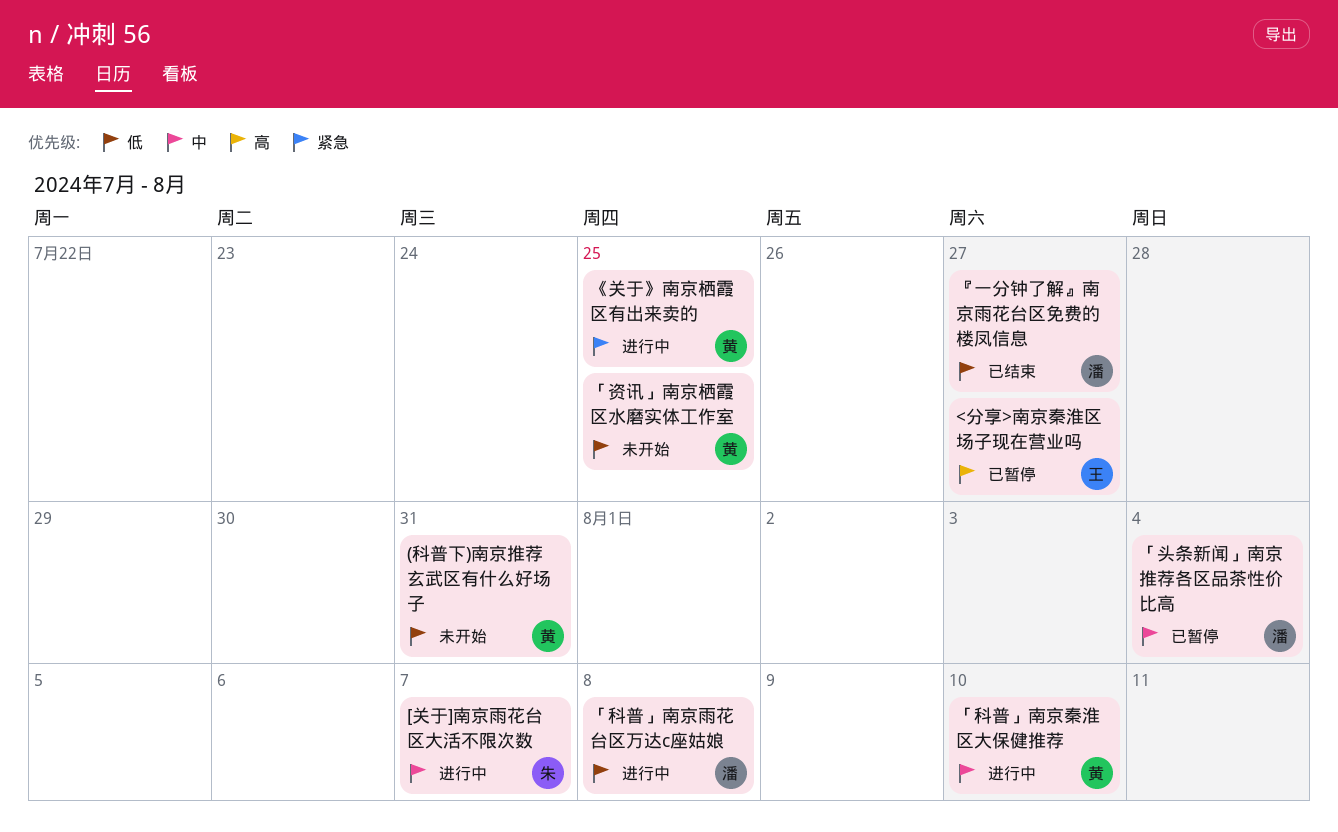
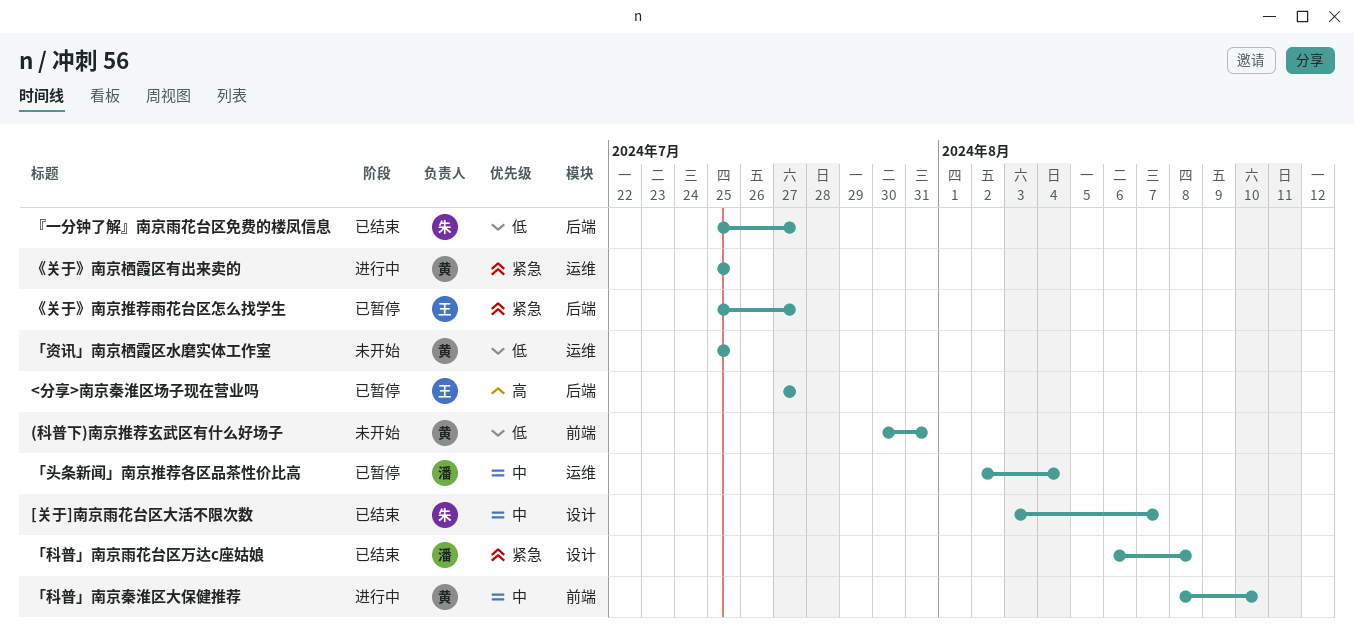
[关于]南京雨花台区大活不限次数, status: 进行中 -> 已结束
《关于》南京推荐雨花台区怎么找学生: none -> present
「科普」南京雨花台区万达c座姑娘, status: 进行中 -> 已结束
「科普」南京雨花台区万达c座姑娘, priority: 低 -> 紧急
『一分钟了解』南京雨花台区免费的楼凤信息, owner: 潘 -> 朱

